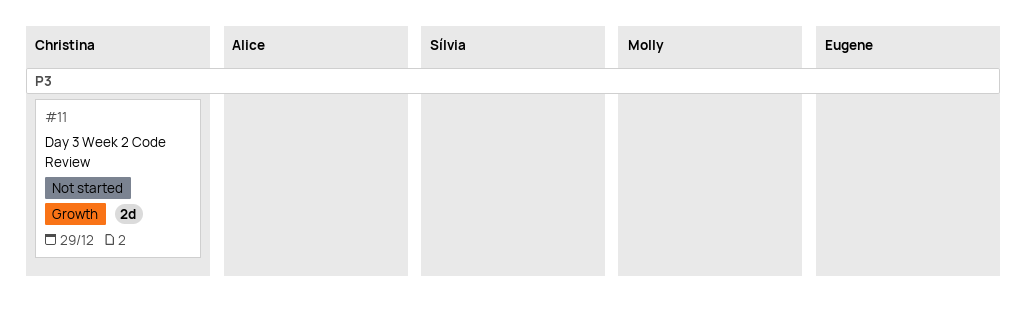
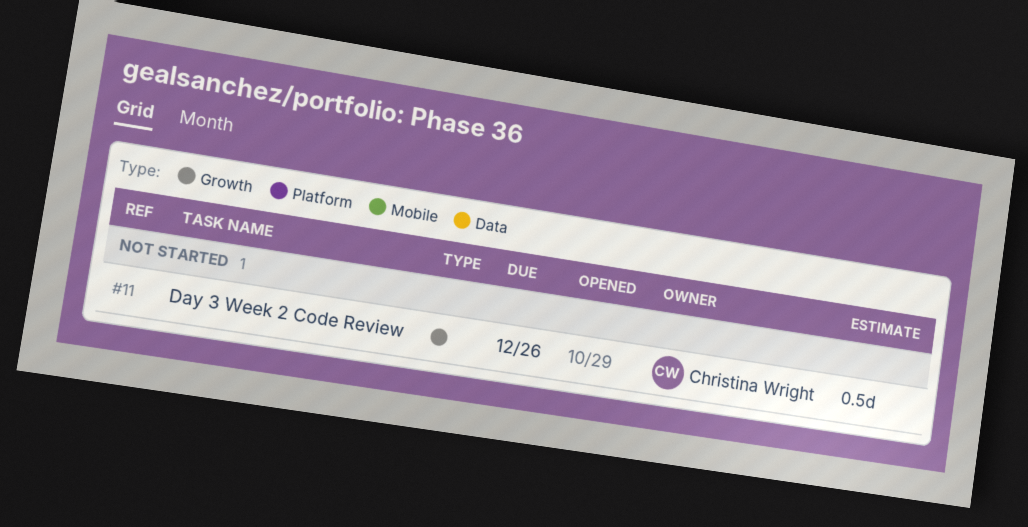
#11, estimate: 2d -> 0.5d
#11, due: Dec 29 -> Dec 26

